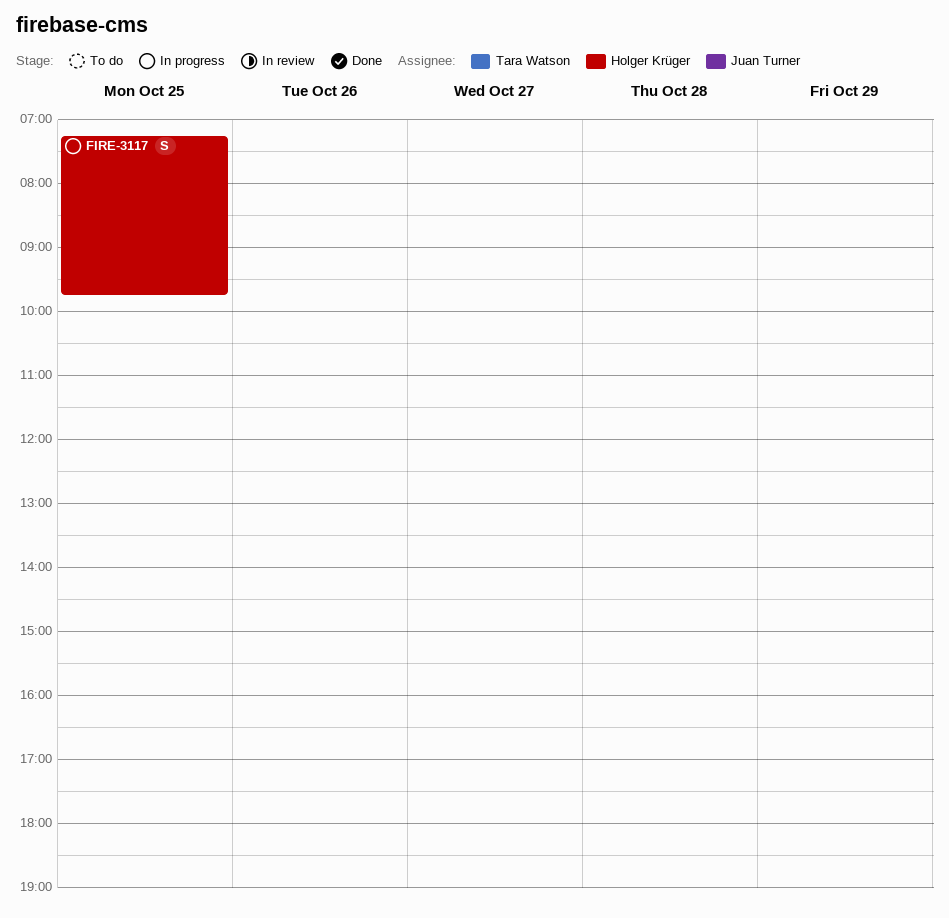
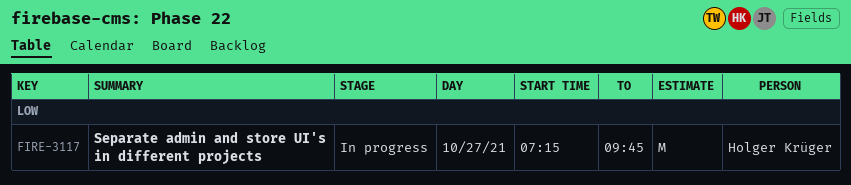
FIRE-3117, estimate: S -> M
FIRE-3117, day: Oct 25 -> Oct 27

